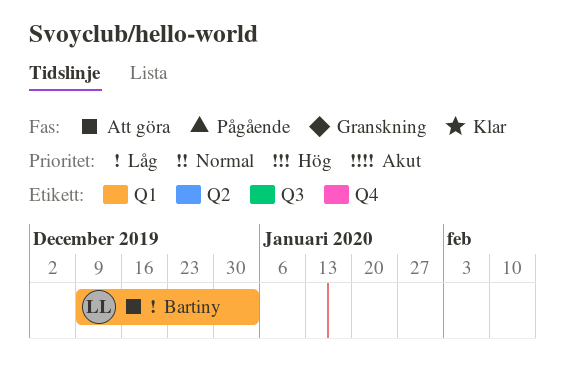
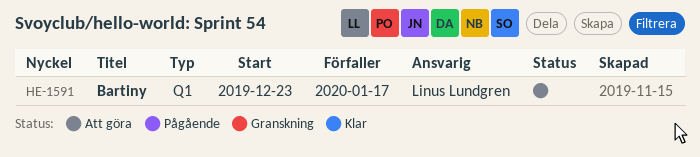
Bartiny, start: Dec 9 -> Dec 23
Bartiny, due: Jan 3 -> Jan 17

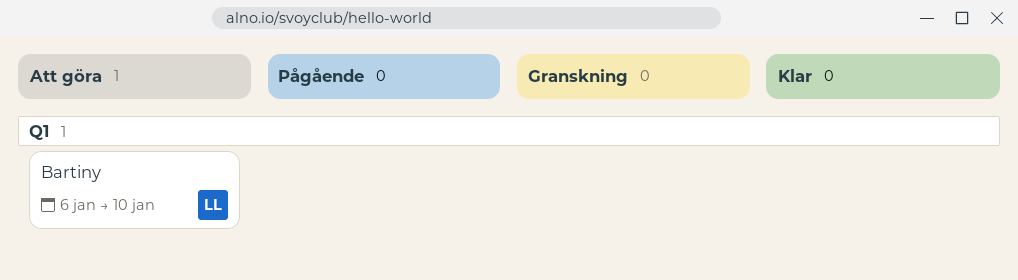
Bartiny, start: Dec 23 -> Jan 6
Bartiny, due: Jan 17 -> Jan 10

